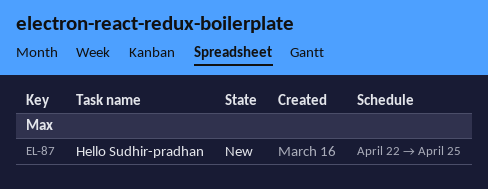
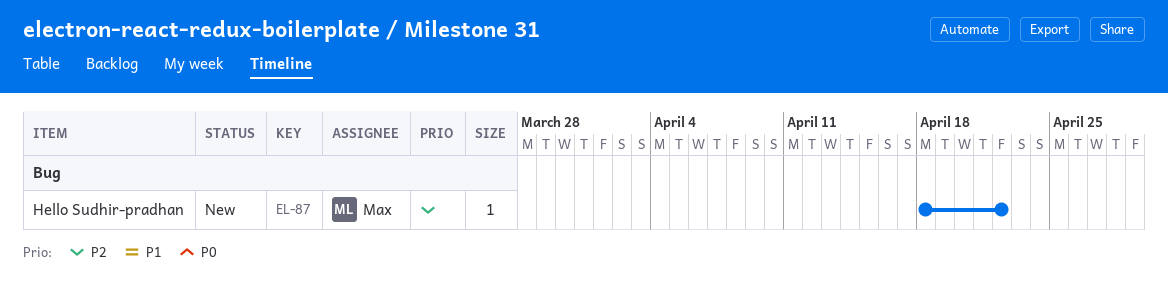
EL-87, start: Apr 22 -> Apr 18
EL-87, due: Apr 25 -> Apr 22

